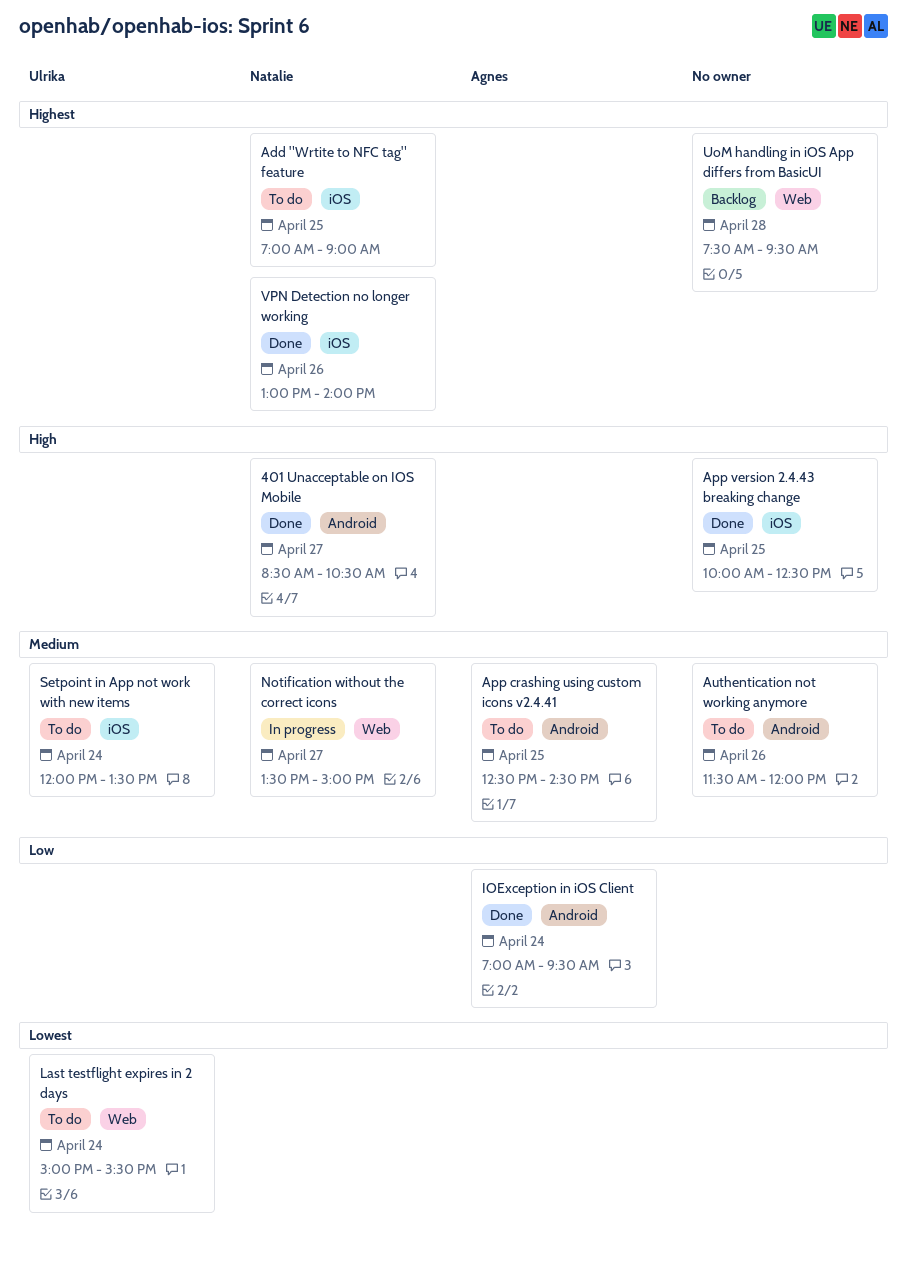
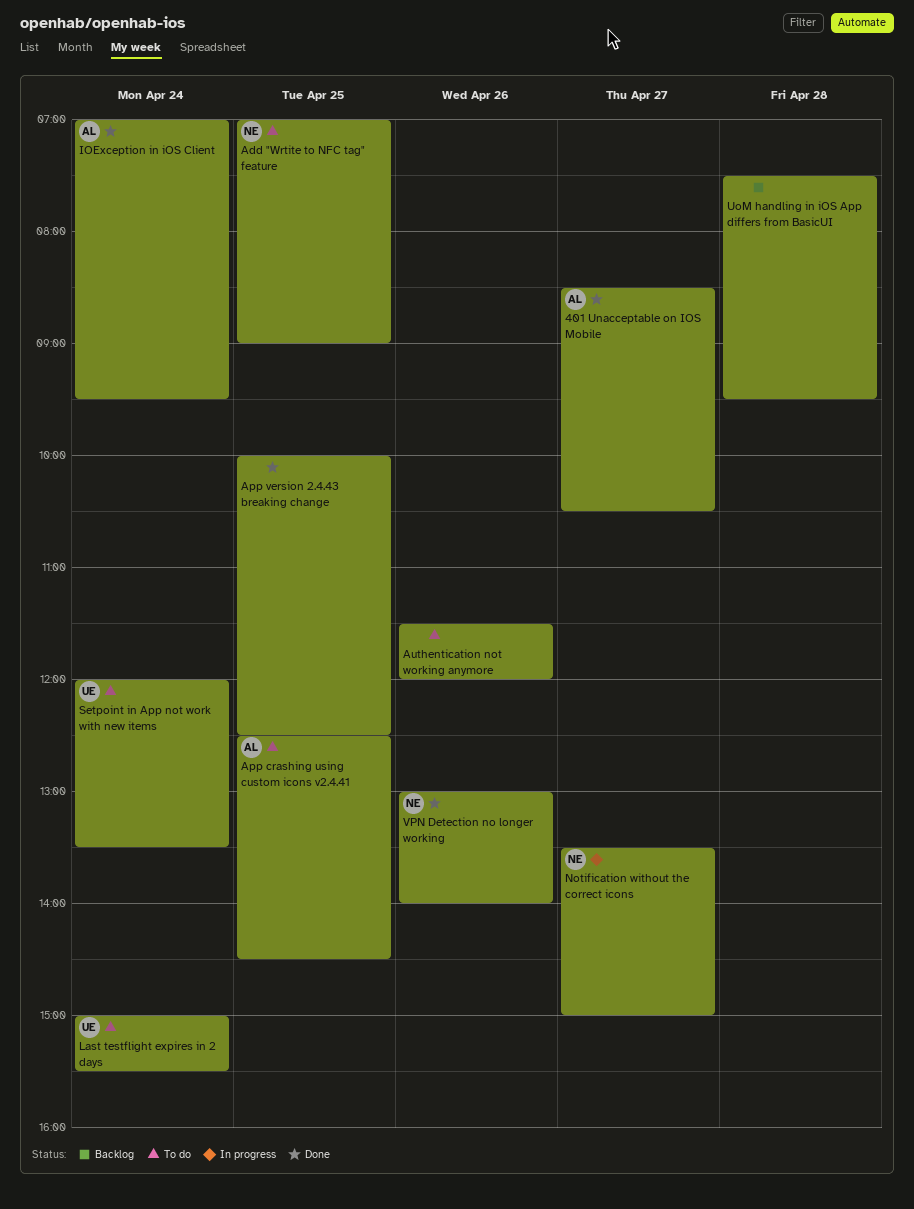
401 Unacceptable on IOS Mobile, owner: Natalie -> Agnes

